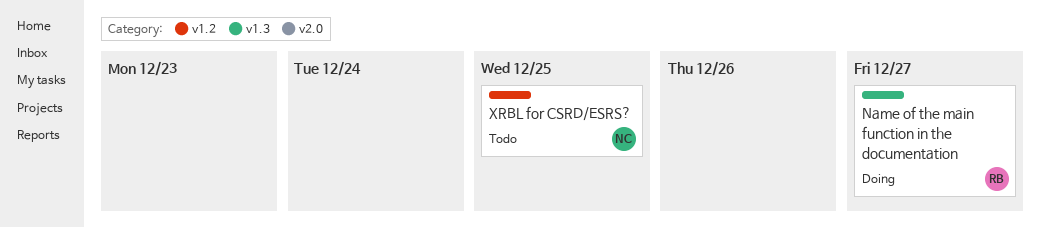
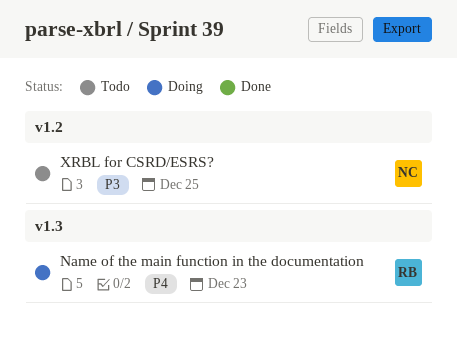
Name of the main function in the documentation, due: Dec 27 -> Dec 23

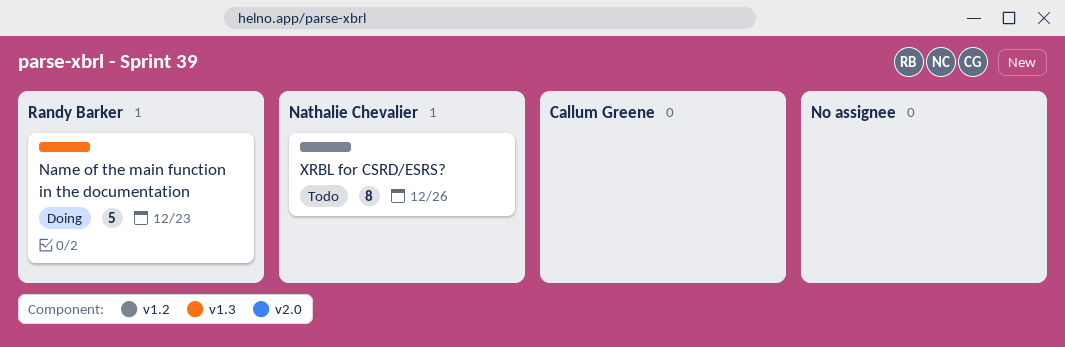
XRBL for CSRD/ESRS?, due: Dec 25 -> Dec 26

